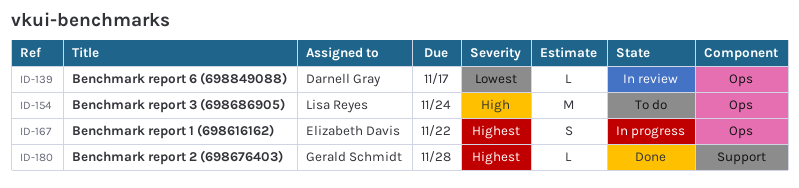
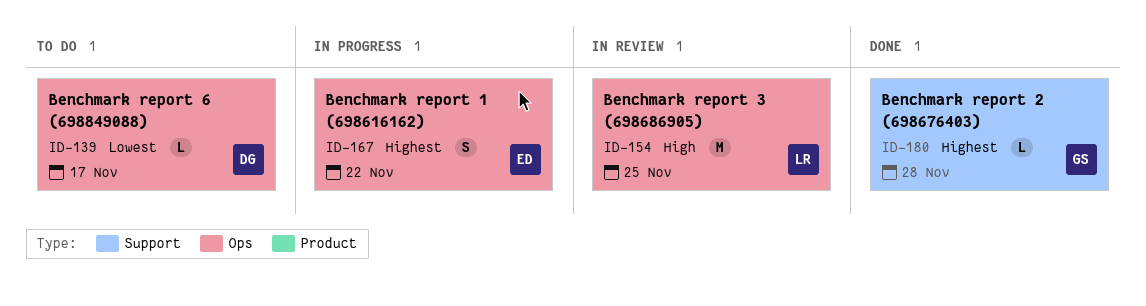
ID-139, status: In review -> To do
ID-154, status: To do -> In review
ID-154, due: Nov 24 -> Nov 25

